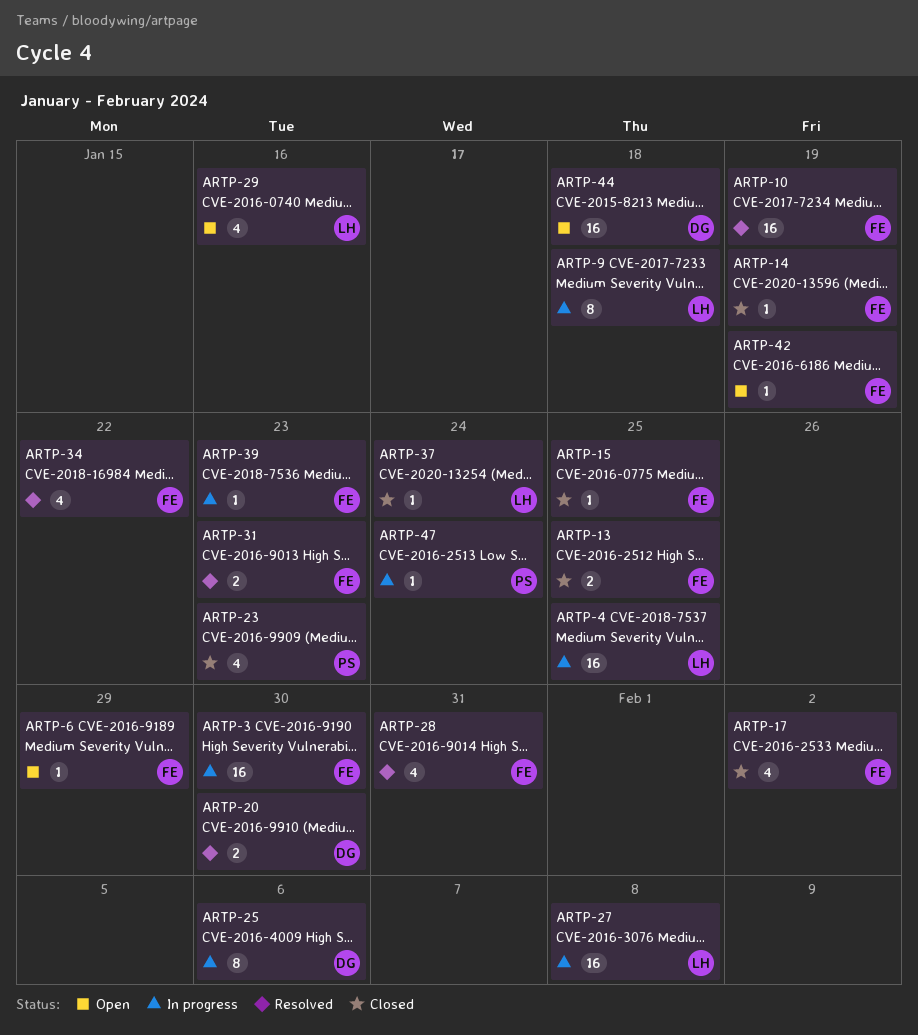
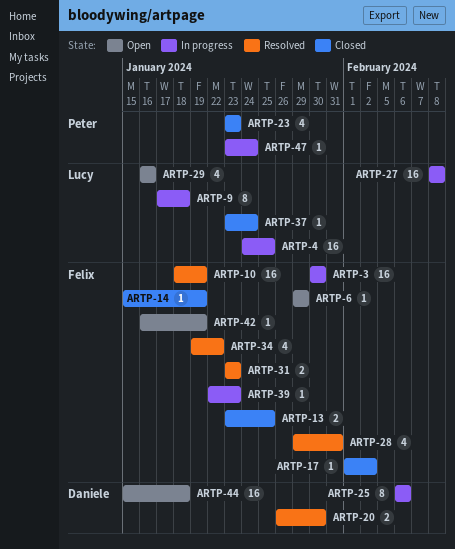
ARTP-15: present -> none
ARTP-17, estimate: 4 -> 1

